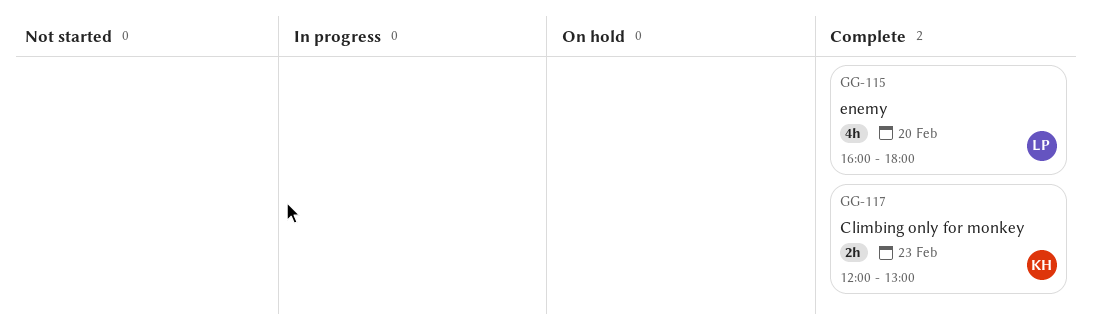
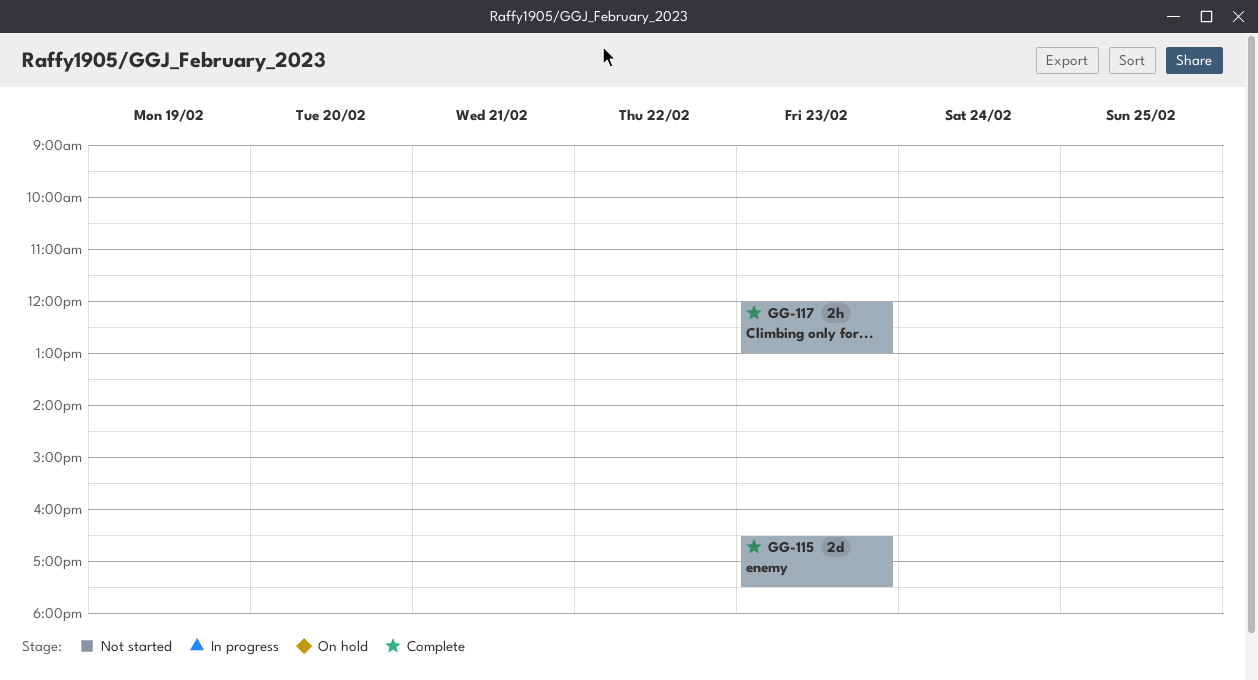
GG-115, estimate: 4h -> 2d
GG-115, day: Feb 20 -> Feb 23
GG-115, begins: 16:00 -> 16:30
GG-115, ends: 18:00 -> 17:30

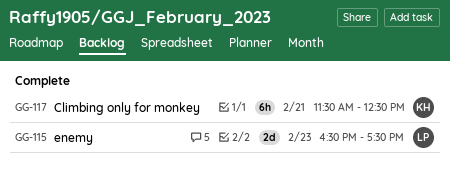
GG-117, estimate: 2h -> 6h
GG-117, day: Feb 23 -> Feb 21
GG-117, begins: 12:00 -> 11:30
GG-117, ends: 13:00 -> 12:30

